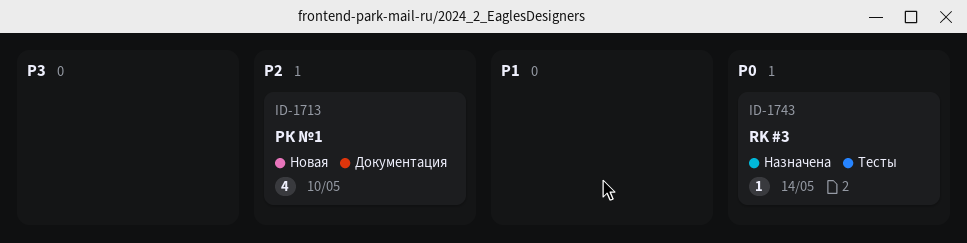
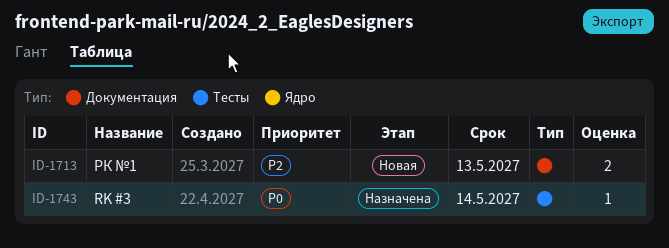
ID-1713, estimate: 4 -> 2
ID-1713, due: May 10 -> May 13

